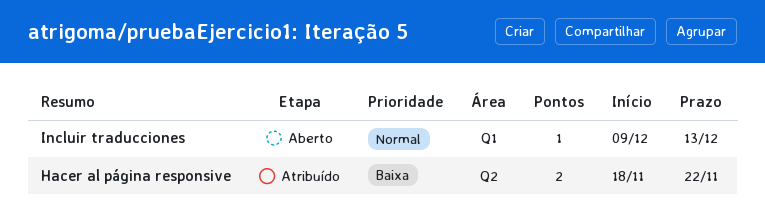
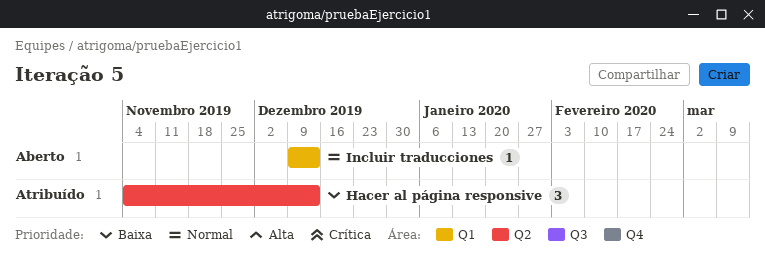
Hacer al página responsive, estimate: 2 -> 3
Hacer al página responsive, start: Nov 18 -> Nov 4
Hacer al página responsive, due: Nov 22 -> Dec 13

